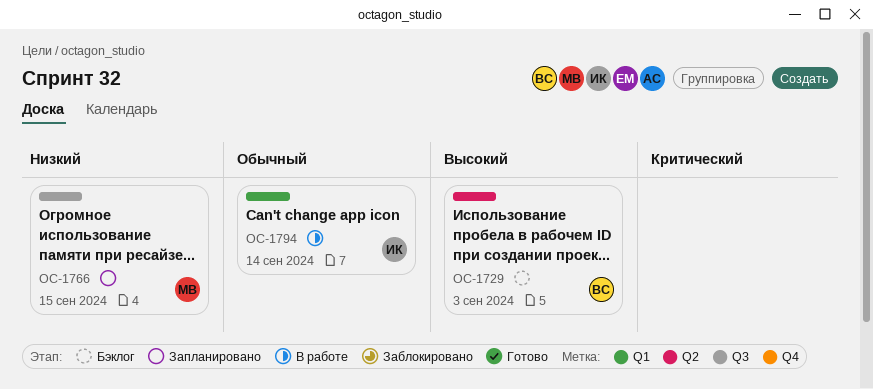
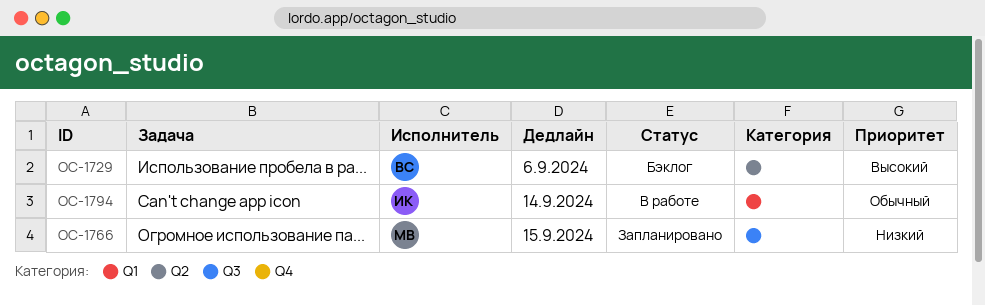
OC-1729, due: Sep 3 -> Sep 6

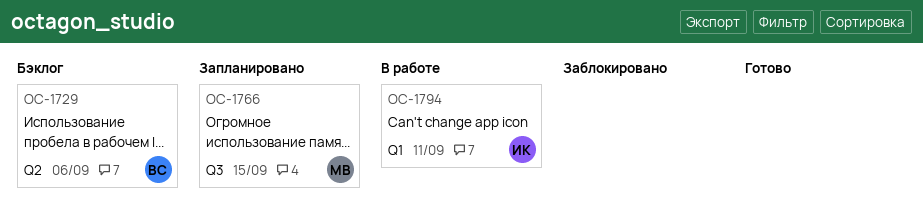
OC-1794, due: Sep 14 -> Sep 11

